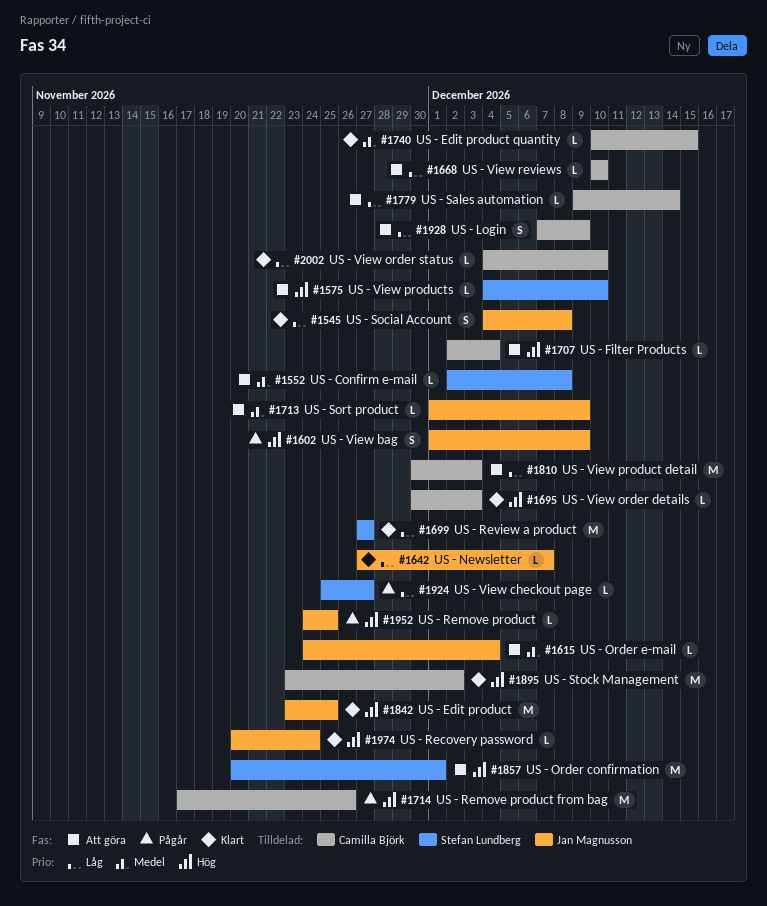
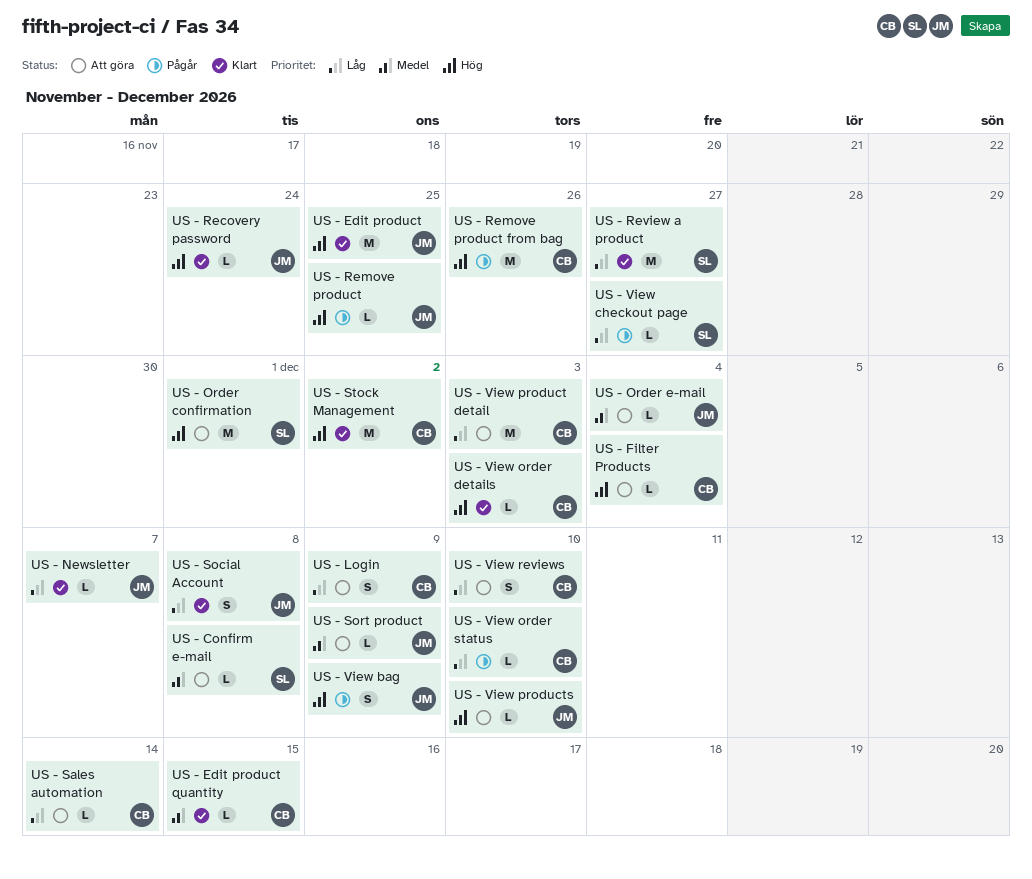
US - View order status, status: Klart -> Pågår
US - View products, owner: Stefan Lundberg -> Jan Magnusson
US - View reviews, estimate: L -> S

